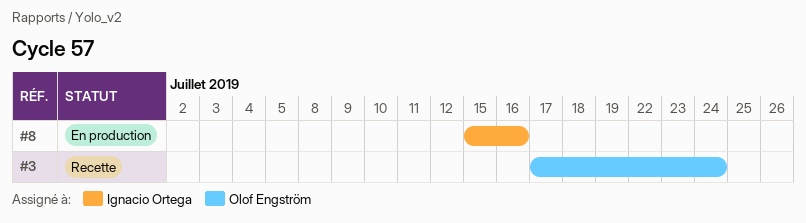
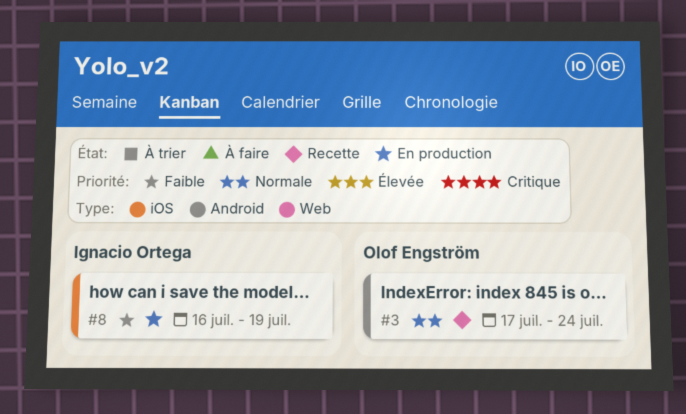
#8, start: Jul 15 -> Jul 16
#8, due: Jul 16 -> Jul 19

